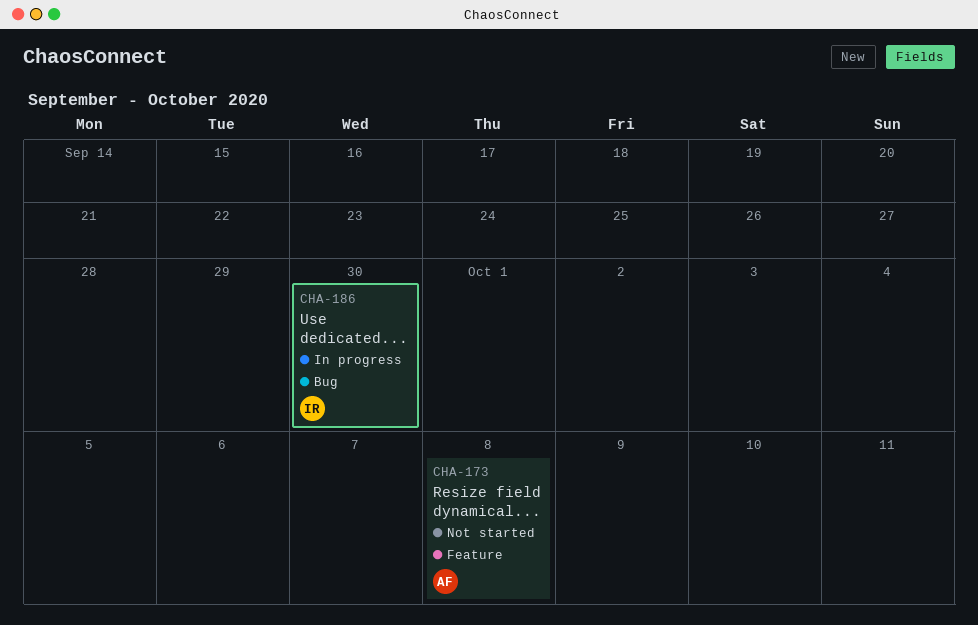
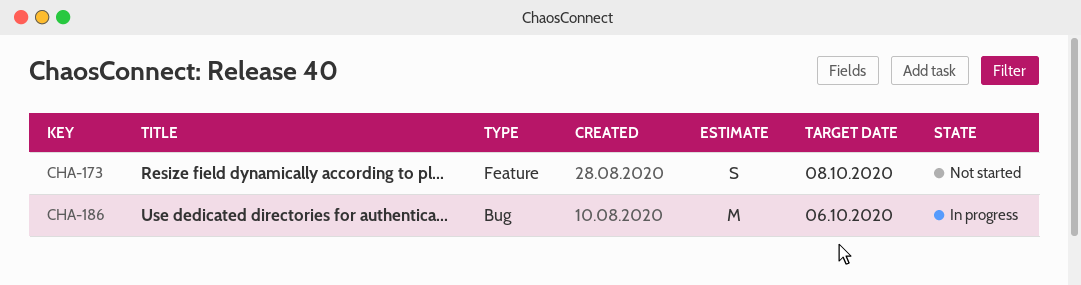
CHA-186, due: Sep 30 -> Oct 6

